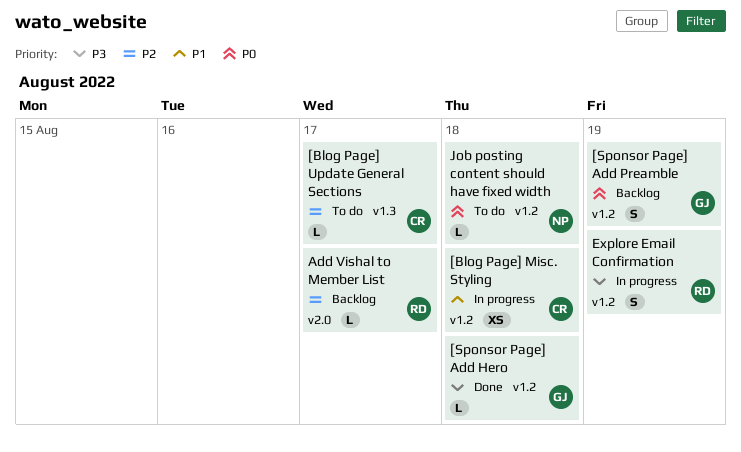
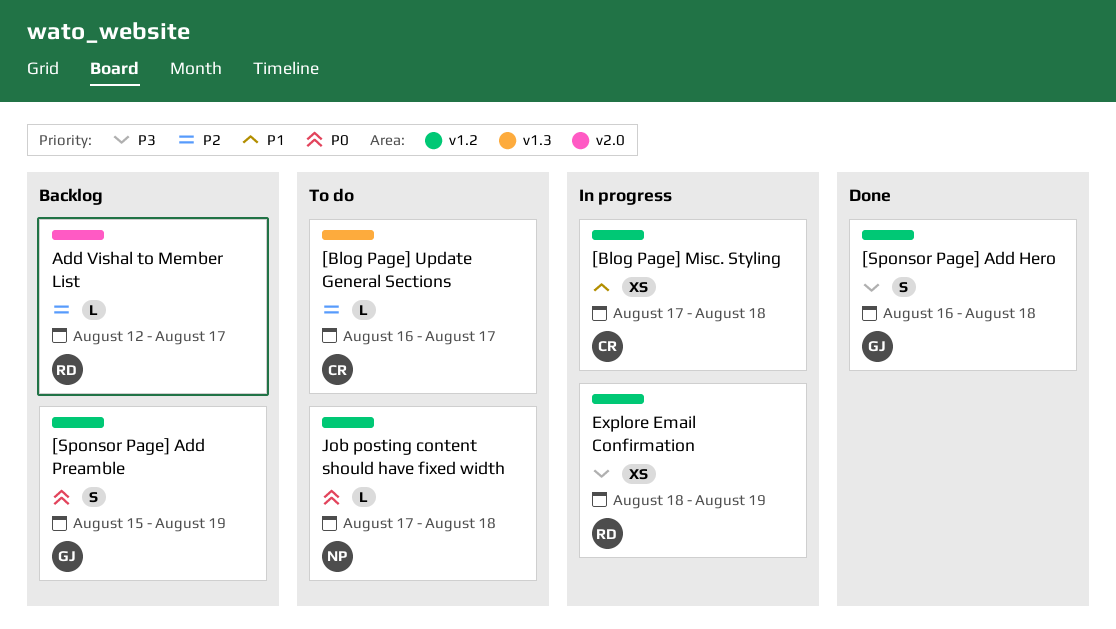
[Sponsor Page] Add Hero, estimate: L -> S
Explore Email Confirmation, estimate: S -> XS

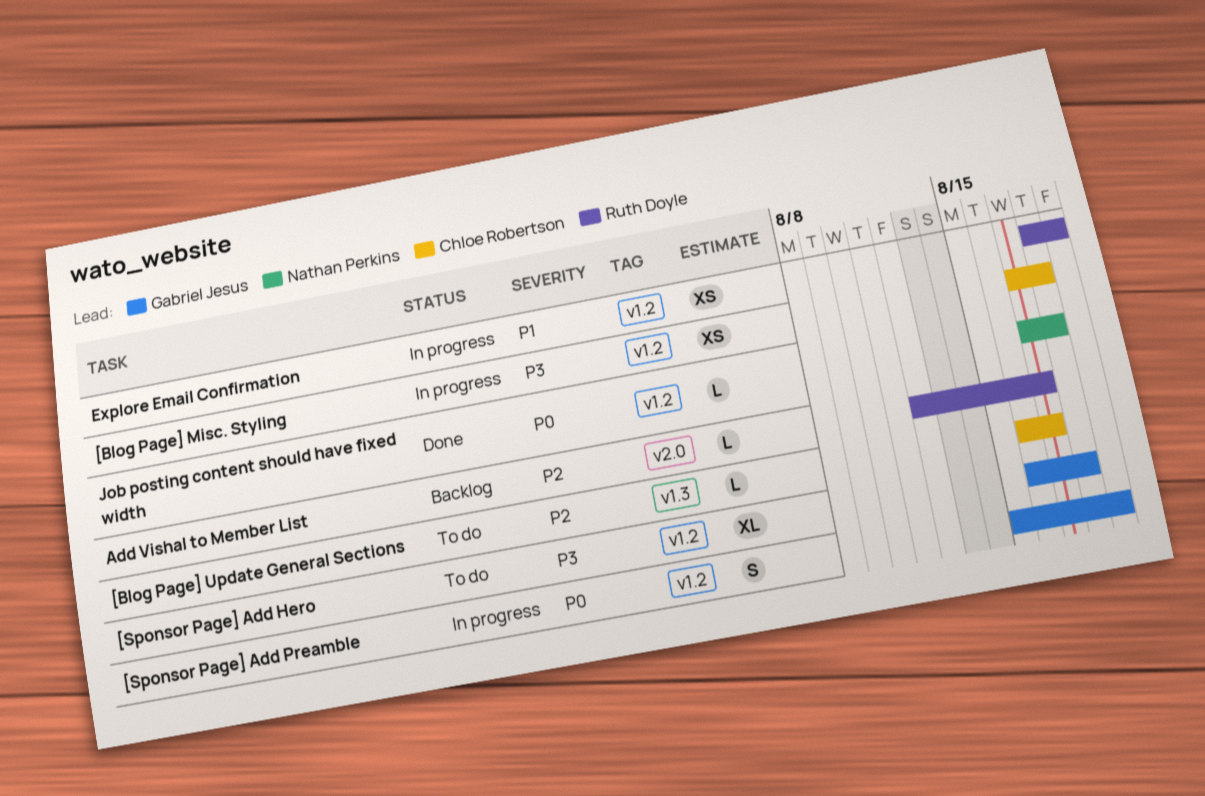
[Blog Page] Misc. Styling, priority: P1 -> P3
[Sponsor Page] Add Hero, status: Done -> To do
[Sponsor Page] Add Hero, estimate: S -> XL
[Sponsor Page] Add Preamble, status: Backlog -> In progress
Explore Email Confirmation, priority: P3 -> P1
Job posting content should have fixed width, status: To do -> Done

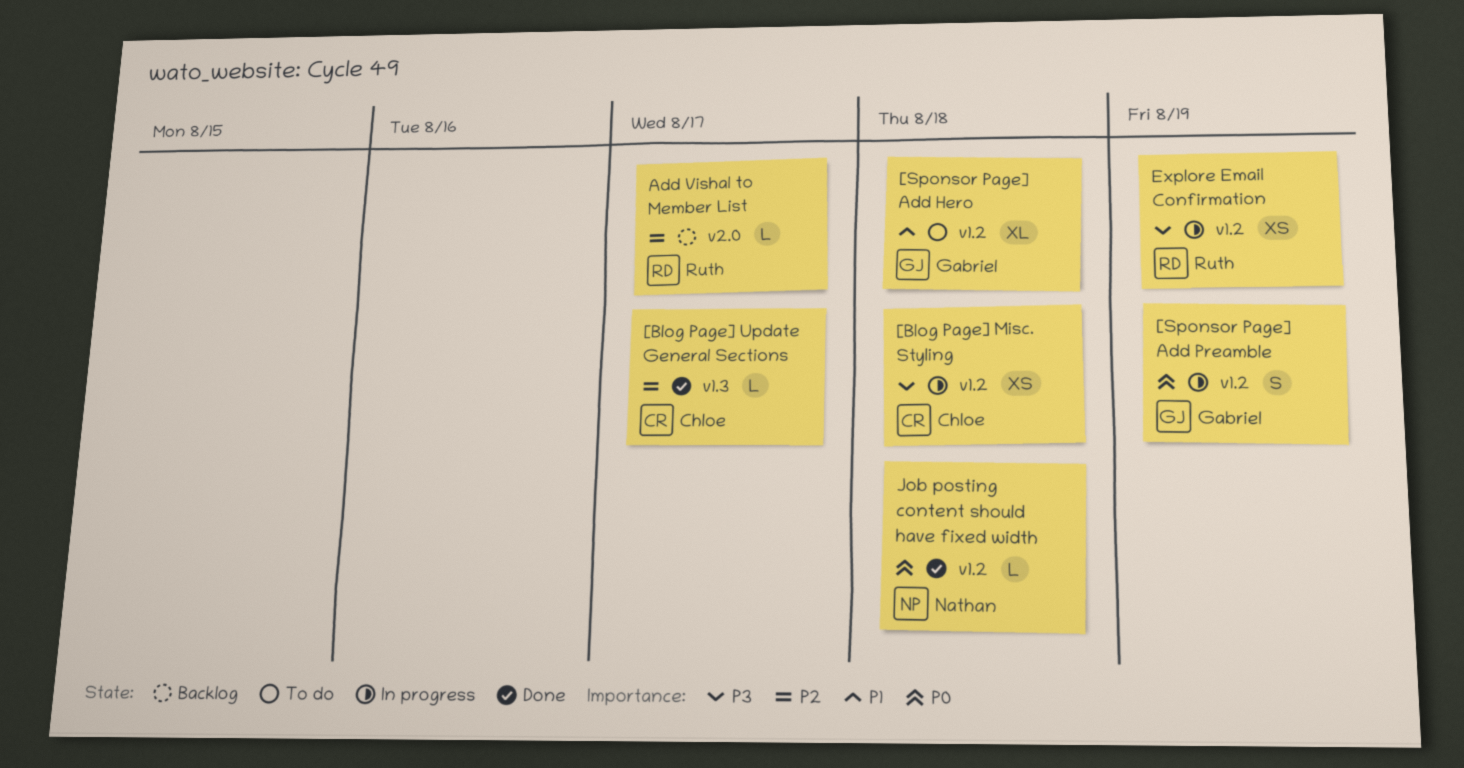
[Blog Page] Update General Sections, status: To do -> Done
[Sponsor Page] Add Hero, priority: P3 -> P1
Explore Email Confirmation, priority: P1 -> P3

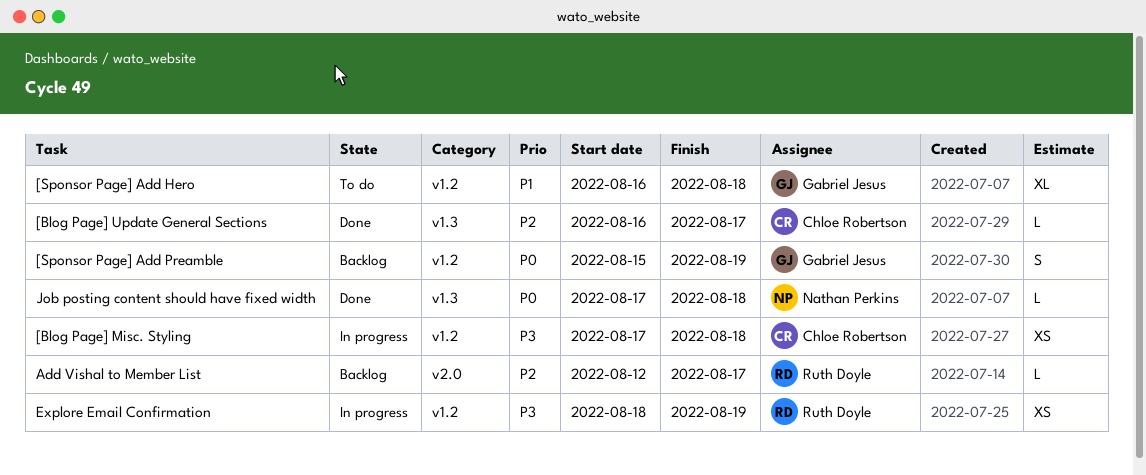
[Sponsor Page] Add Preamble, status: In progress -> Backlog
Job posting content should have fixed width, label: v1.2 -> v1.3

